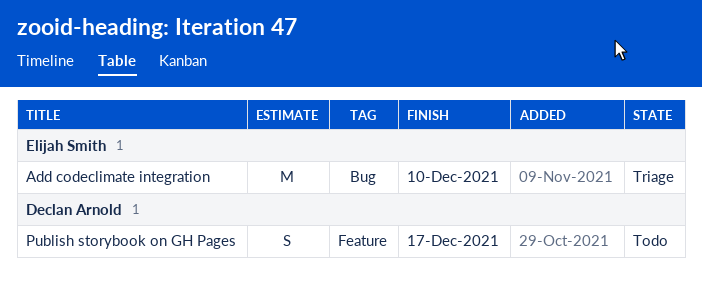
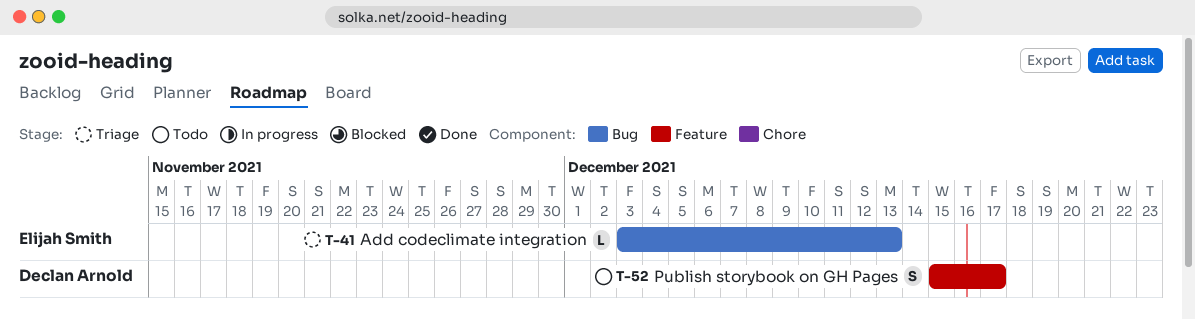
Add codeclimate integration, estimate: M -> L
Add codeclimate integration, due: Dec 10 -> Dec 13

